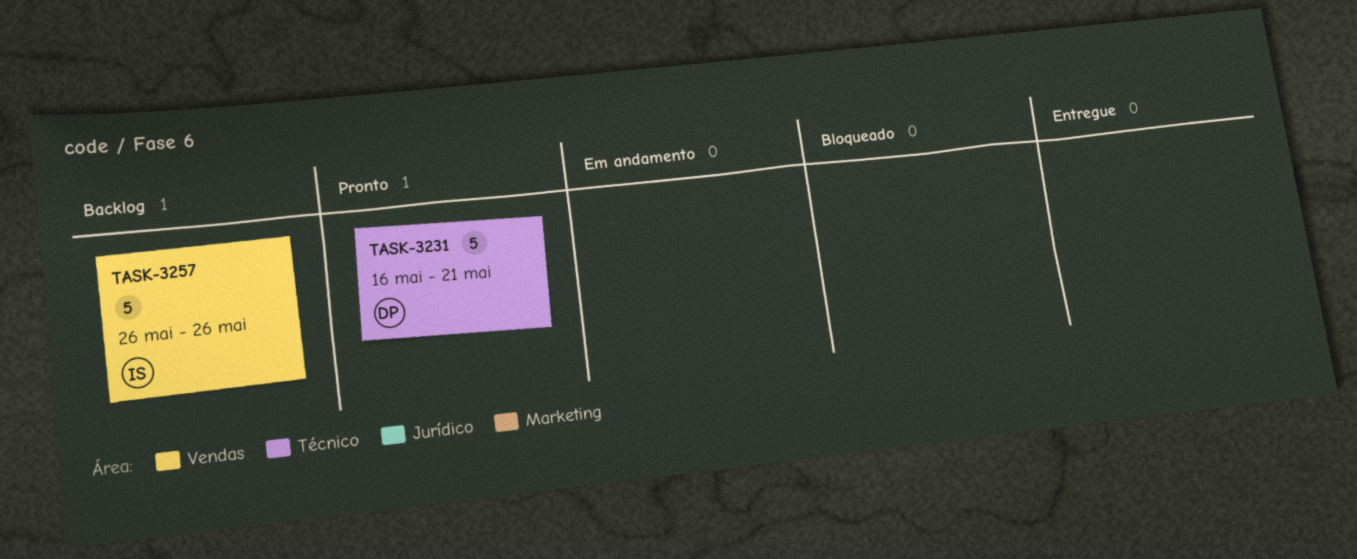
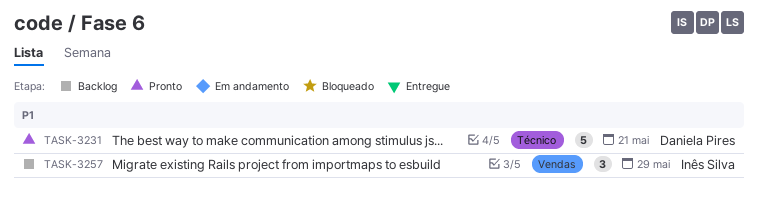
TASK-3257, estimate: 5 -> 3
TASK-3257, due: May 26 -> May 29

